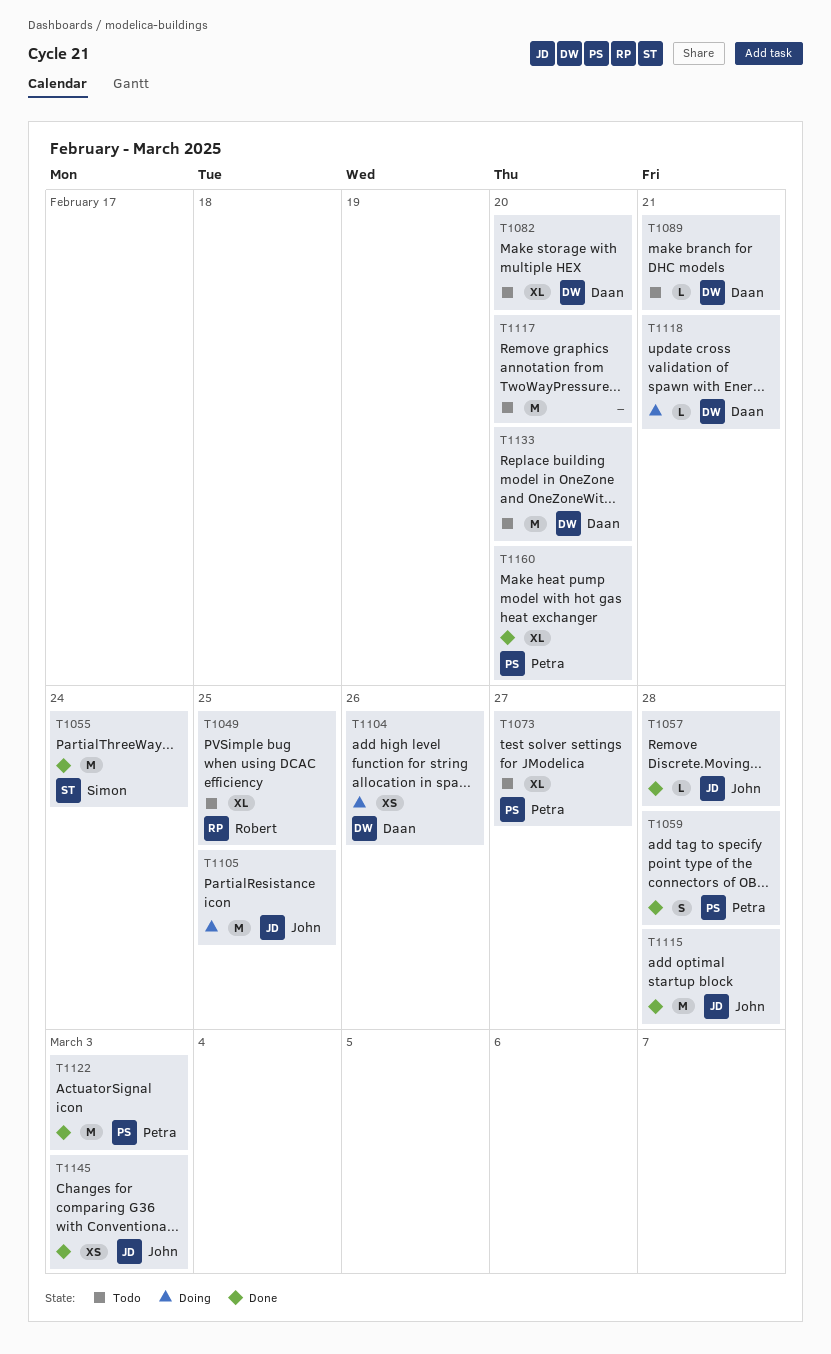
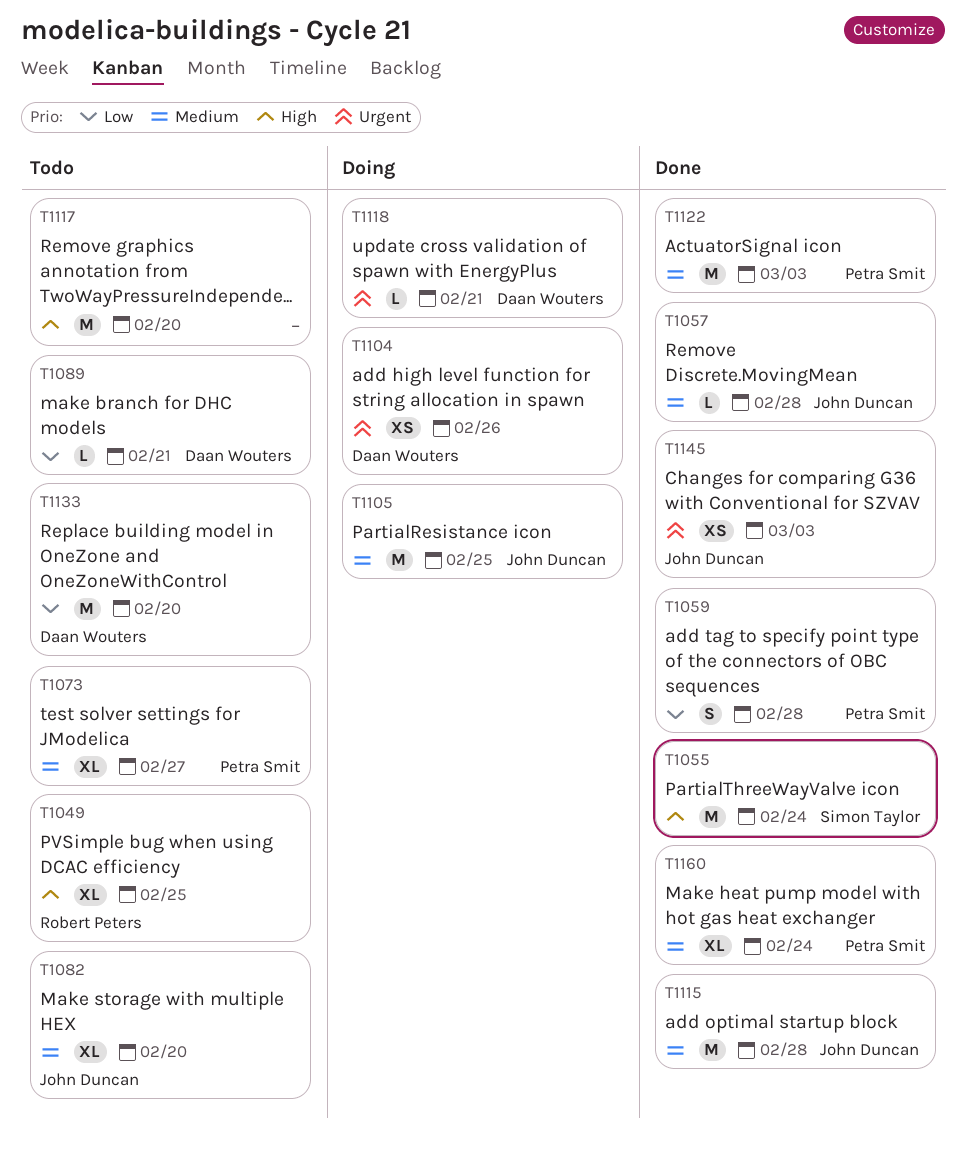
T1082, owner: Daan Wouters -> John Duncan
T1160, due: Feb 20 -> Feb 24

